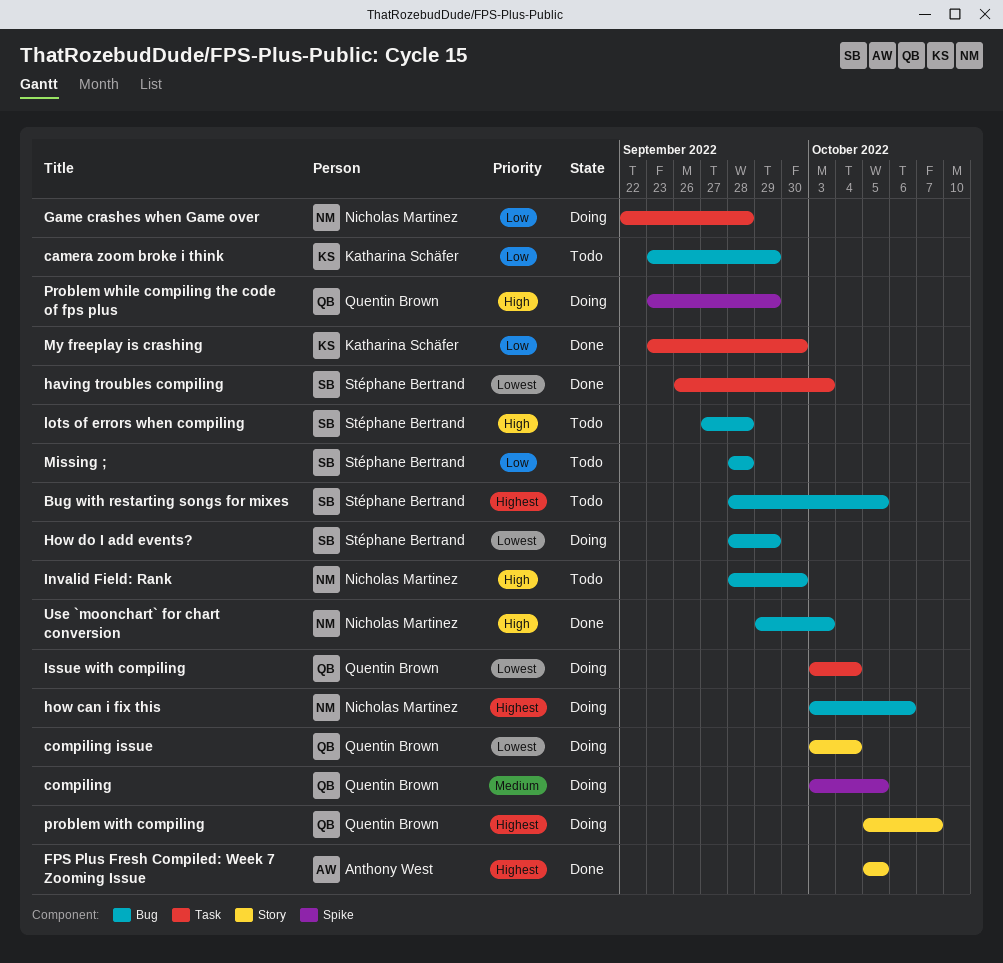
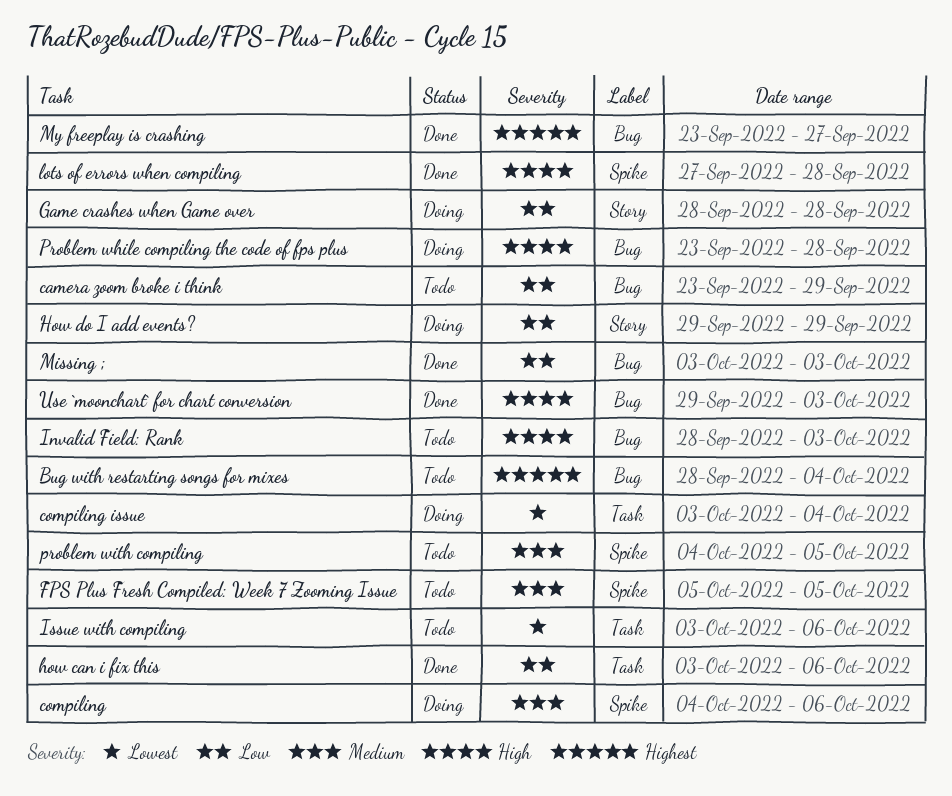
Bug with restarting songs for mixes, due: Oct 5 -> Oct 4
compiling, start: Oct 3 -> Oct 4
compiling, due: Oct 5 -> Oct 6
compiling issue, label: Story -> Task
FPS Plus Fresh Compiled: Week 7 Zooming Issue, status: Done -> Todo
FPS Plus Fresh Compiled: Week 7 Zooming Issue, priority: Highest -> Medium
FPS Plus Fresh Compiled: Week 7 Zooming Issue, label: Story -> Spike
Game crashes when Game over, label: Task -> Story
Game crashes when Game over, start: Sep 22 -> Sep 28
having troubles compiling: present -> none
how can i fix this, status: Doing -> Done
how can i fix this, priority: Highest -> Low
how can i fix this, label: Bug -> Task
How do I add events?, priority: Lowest -> Low
How do I add events?, label: Bug -> Story
How do I add events?, start: Sep 28 -> Sep 29
Invalid Field: Rank, due: Sep 30 -> Oct 3
Issue with compiling, status: Doing -> Todo
Issue with compiling, due: Oct 4 -> Oct 6
lots of errors when compiling, status: Todo -> Done
lots of errors when compiling, label: Bug -> Spike
Missing ;, status: Todo -> Done
Missing ;, start: Sep 28 -> Oct 3
Missing ;, due: Sep 28 -> Oct 3
My freeplay is crashing, priority: Low -> Highest
My freeplay is crashing, label: Task -> Bug
My freeplay is crashing, due: Sep 30 -> Sep 27
Problem while compiling the code of fps plus, label: Spike -> Bug
Problem while compiling the code of fps plus, due: Sep 29 -> Sep 28
problem with compiling, status: Doing -> Todo
problem with compiling, priority: Highest -> Medium
problem with compiling, label: Story -> Spike
problem with compiling, start: Oct 5 -> Oct 4
problem with compiling, due: Oct 7 -> Oct 5

